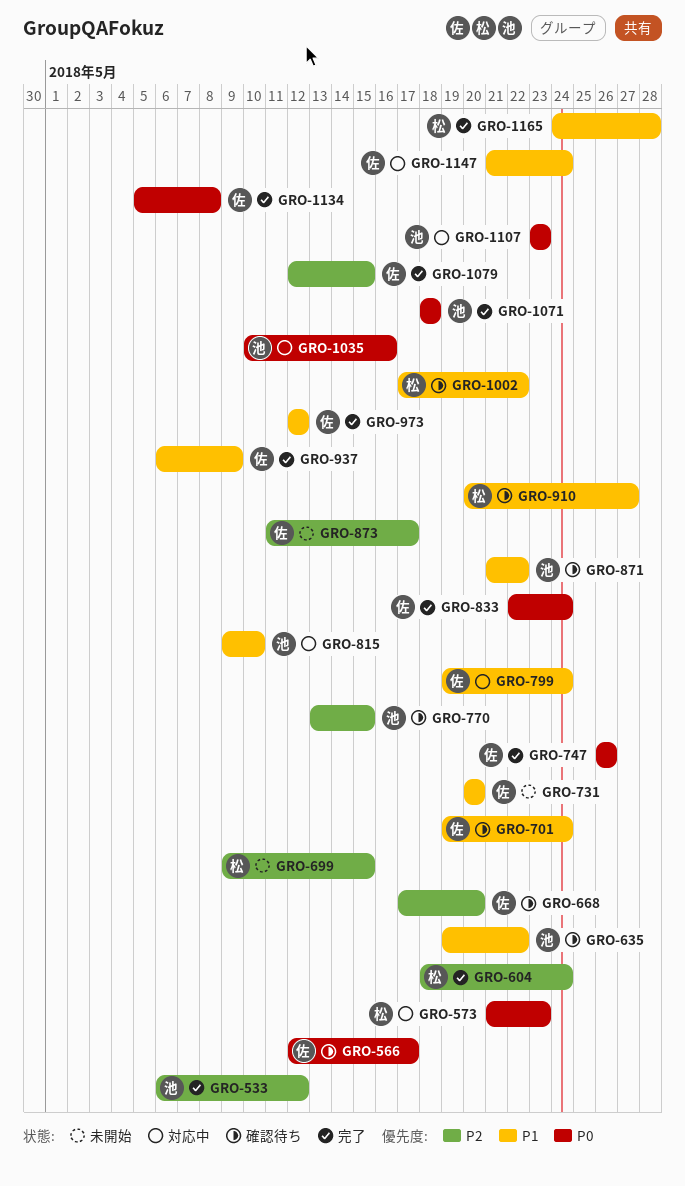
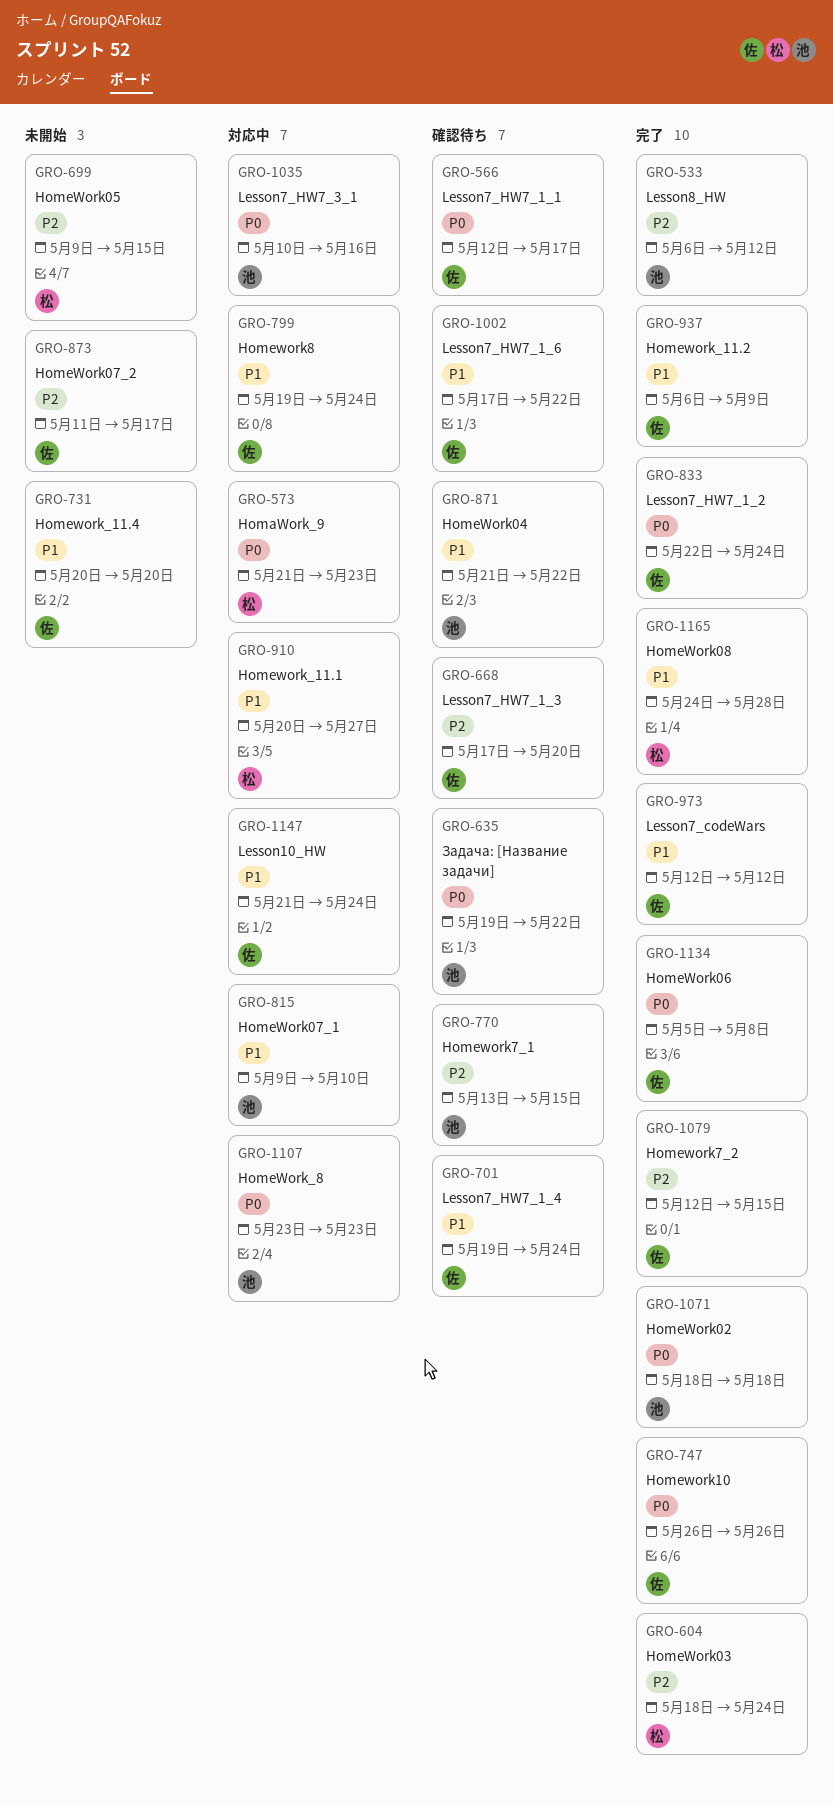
GRO-635, priority: P1 -> P0
GRO-910, status: 確認待ち -> 対応中
GRO-1002, owner: 松 -> 佐

